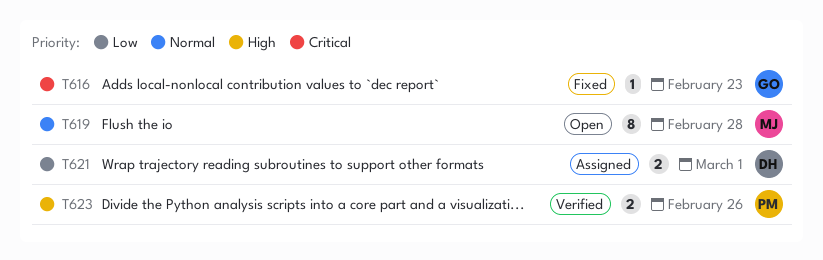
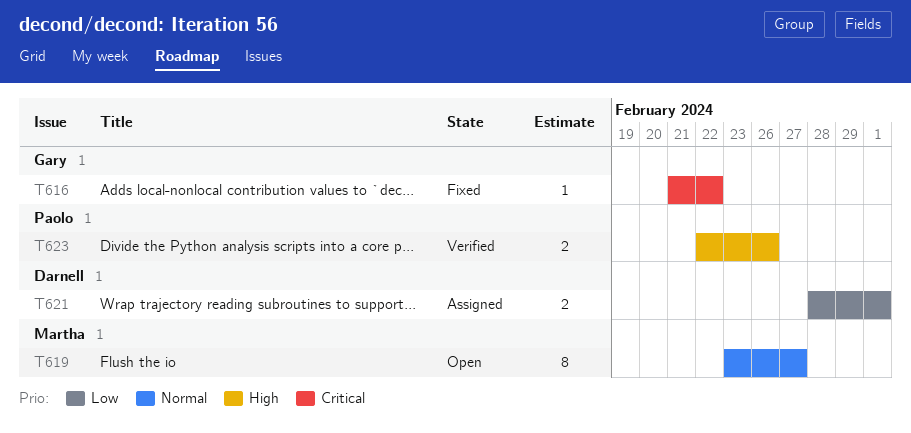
T616, due: Feb 23 -> Feb 22
T619, due: Feb 28 -> Feb 27

